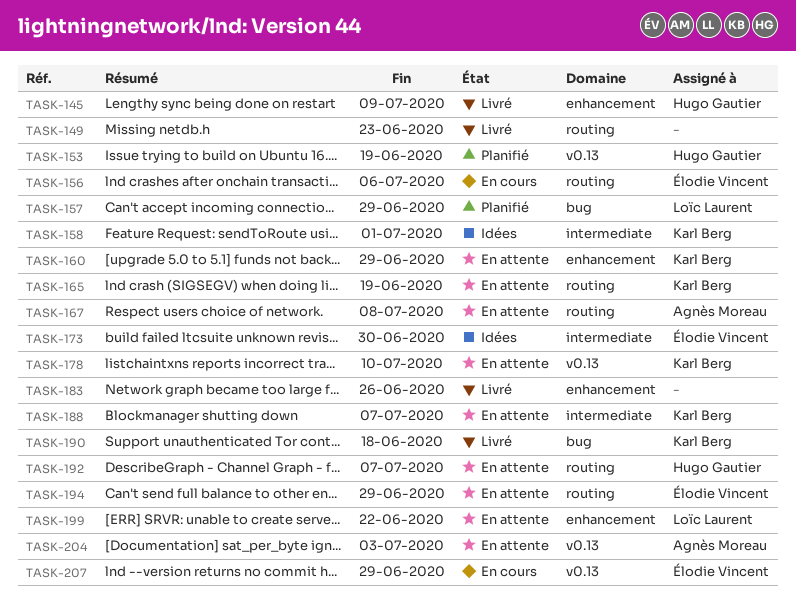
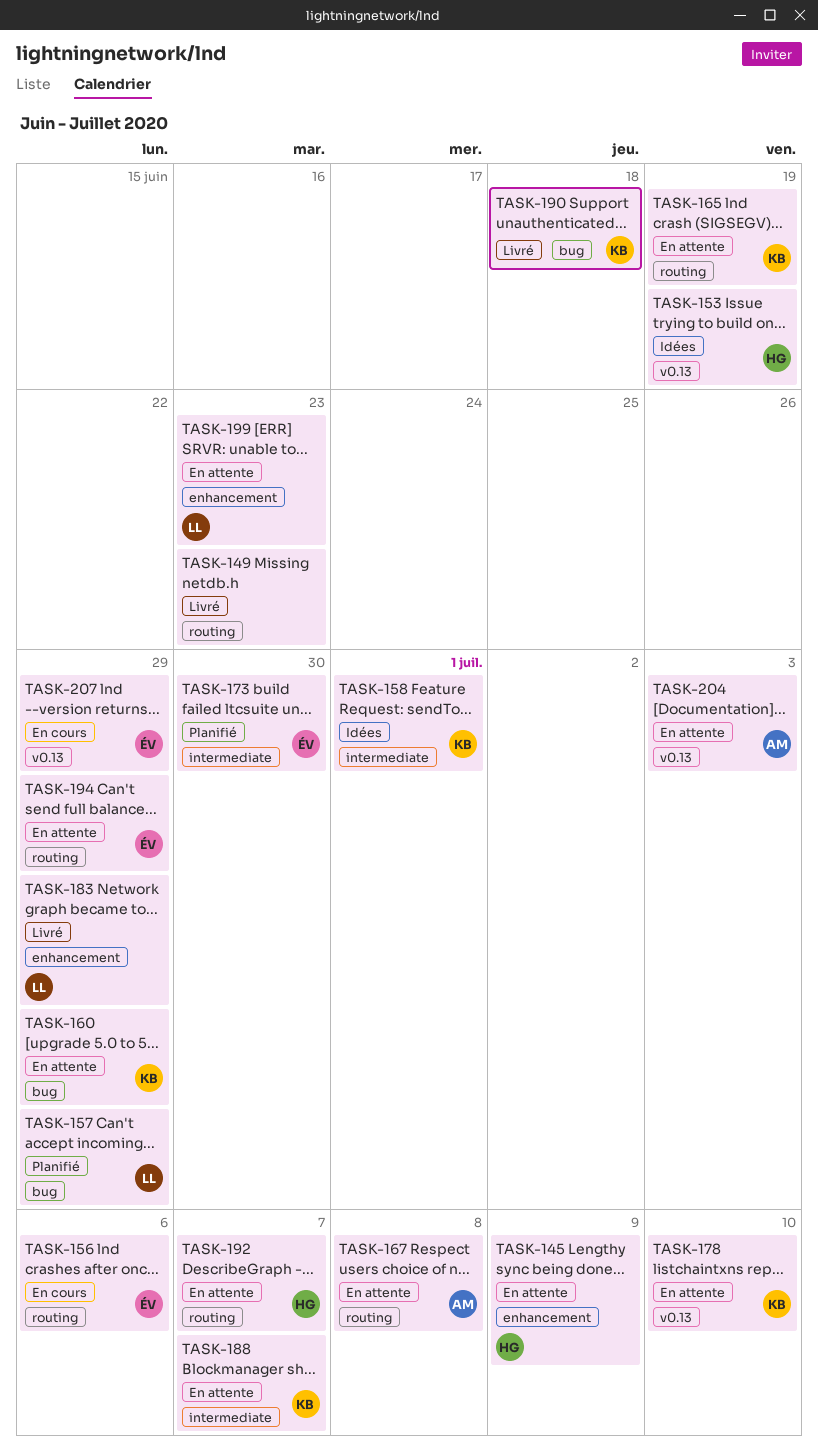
TASK-145, status: Livré -> En attente
TASK-153, status: Planifié -> Idées
TASK-160, label: enhancement -> bug
TASK-173, status: Idées -> Planifié
TASK-183, owner: none -> Loïc Laurent
TASK-183, due: Jun 26 -> Jun 29
TASK-199, due: Jun 22 -> Jun 23

